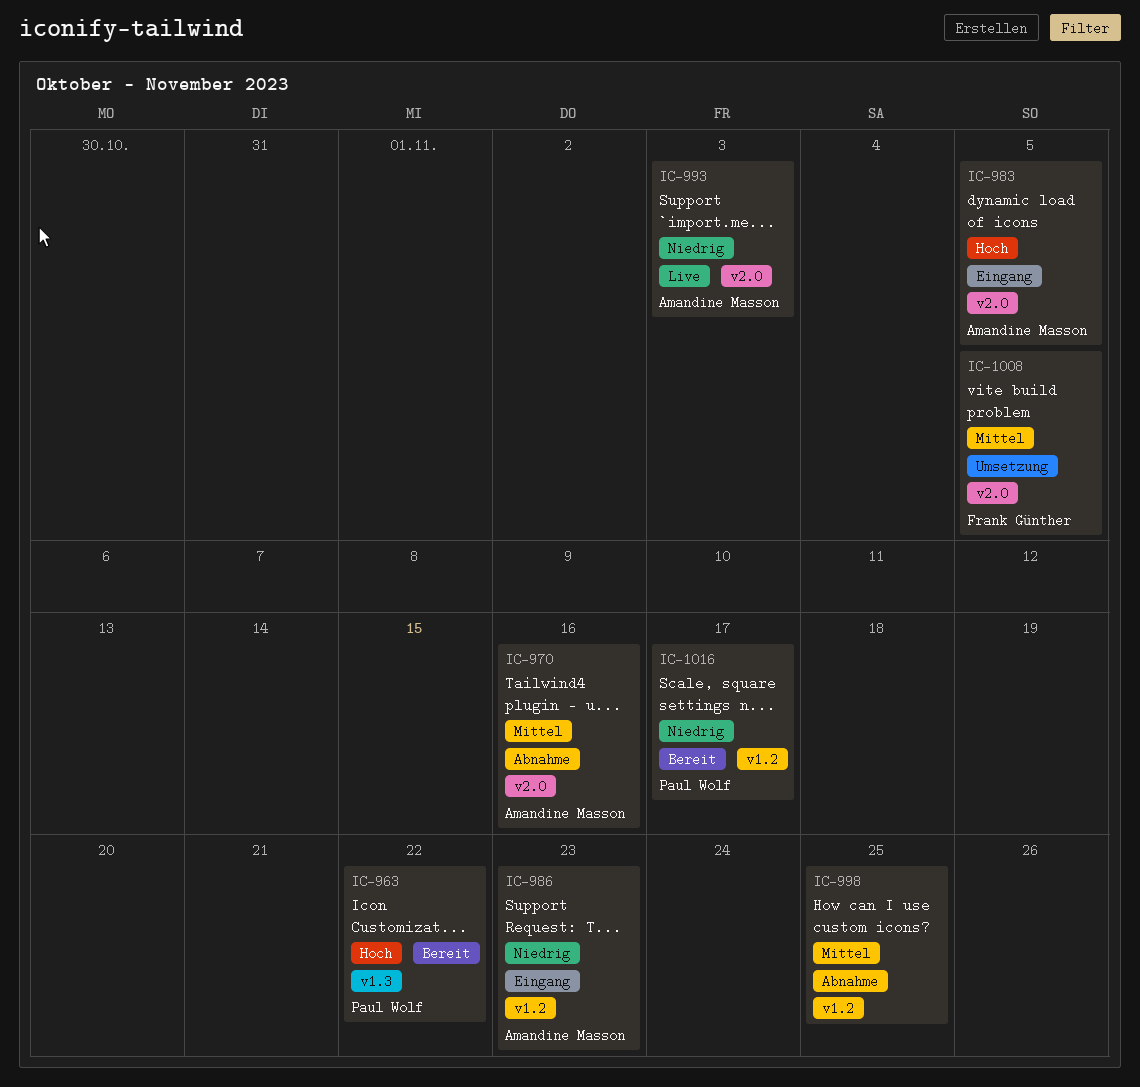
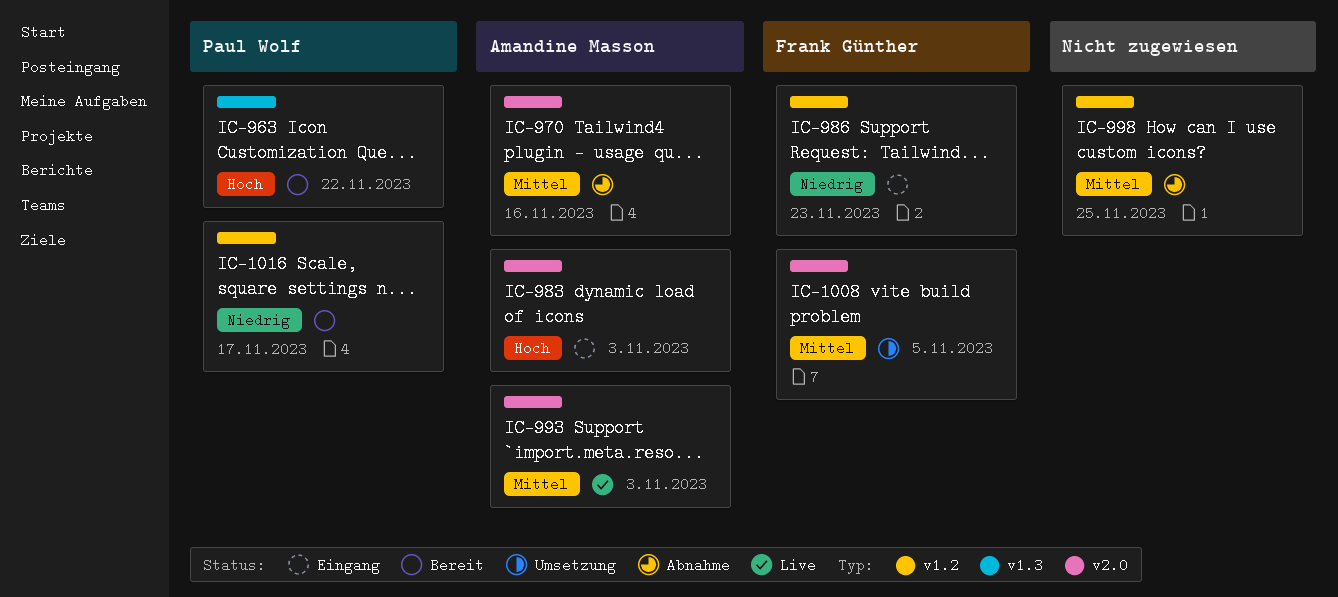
IC-983, due: Nov 5 -> Nov 3
IC-986, owner: Amandine Masson -> Frank Günther
IC-993, priority: Niedrig -> Mittel

